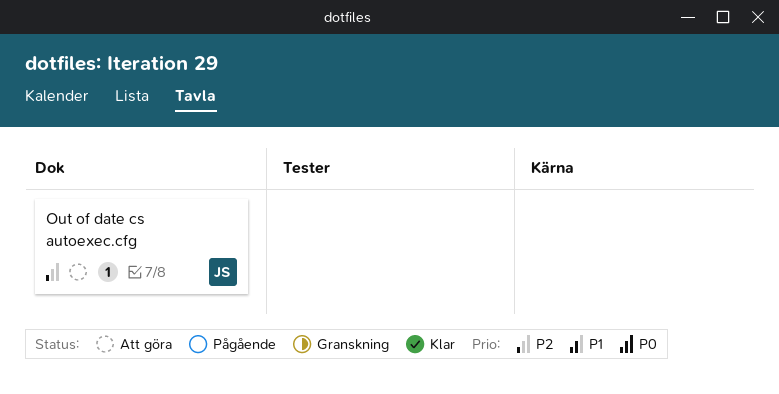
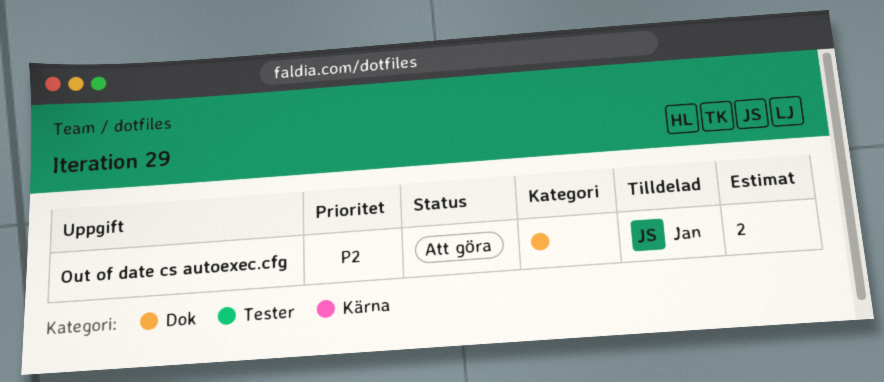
Out of date cs autoexec.cfg, estimate: 1 -> 2

